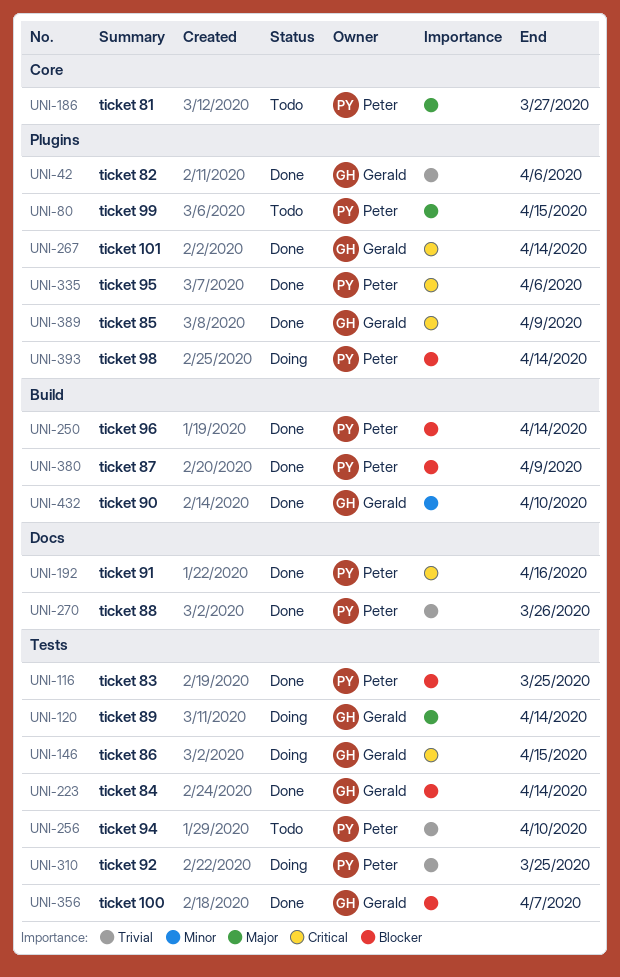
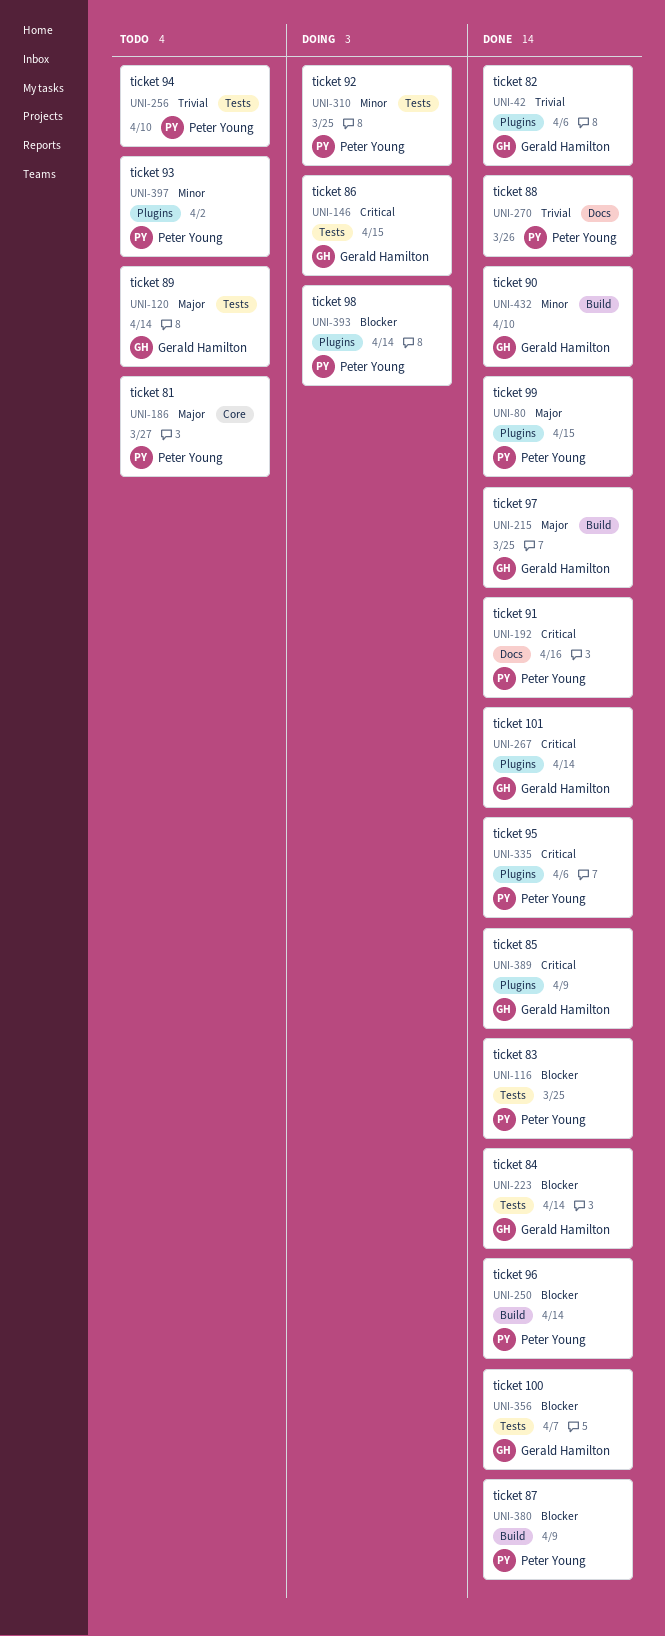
UNI-80, status: Todo -> Done
UNI-120, status: Doing -> Todo
UNI-215: none -> present
UNI-310, priority: Trivial -> Minor
UNI-397: none -> present

